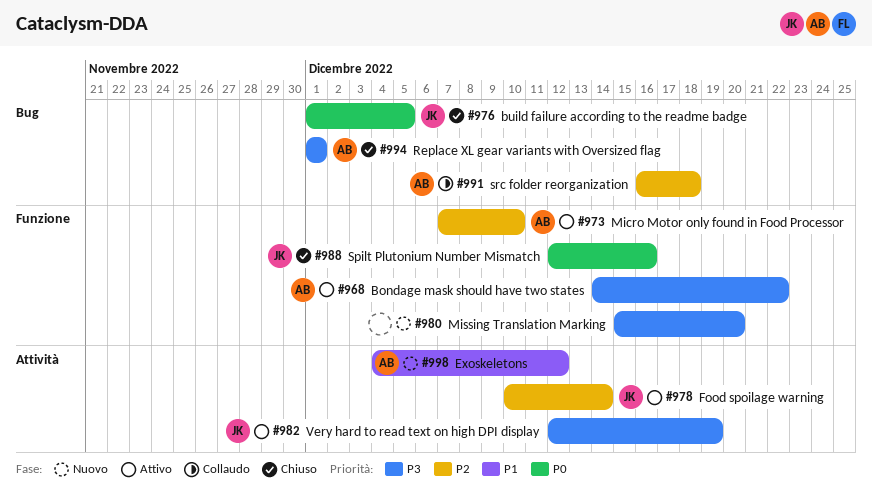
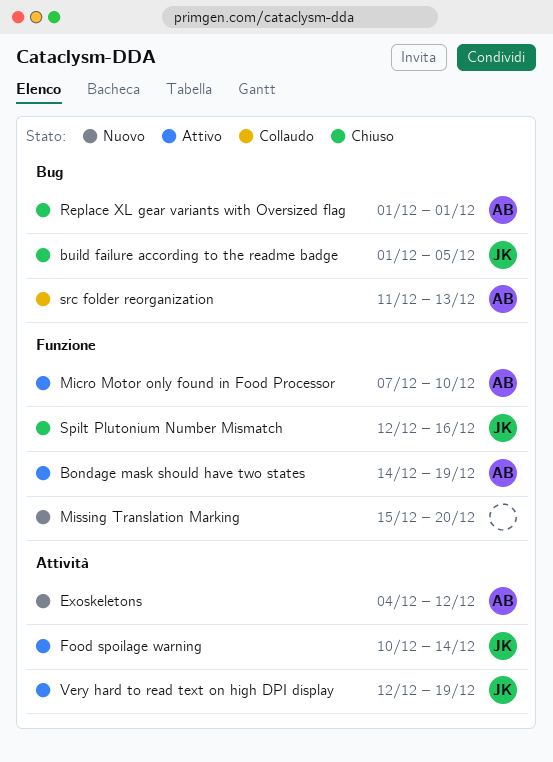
Bondage mask should have two states, due: Dec 22 -> Dec 19
src folder reorganization, start: Dec 16 -> Dec 11
src folder reorganization, due: Dec 18 -> Dec 13

